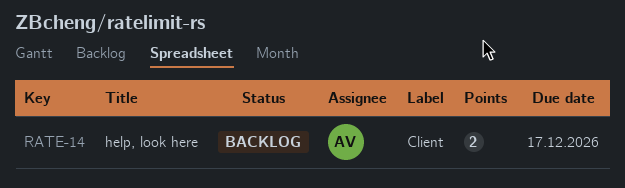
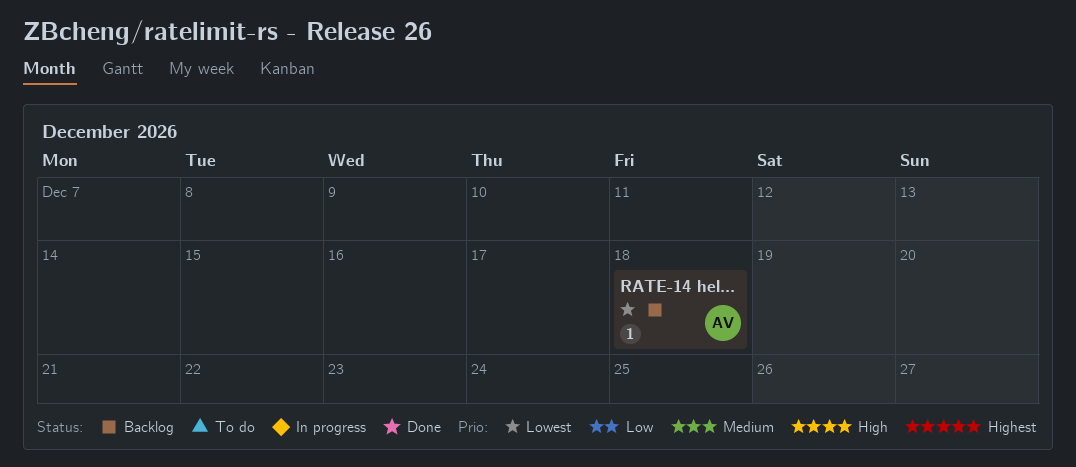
RATE-14, estimate: 2 -> 1
RATE-14, due: Dec 17 -> Dec 18

